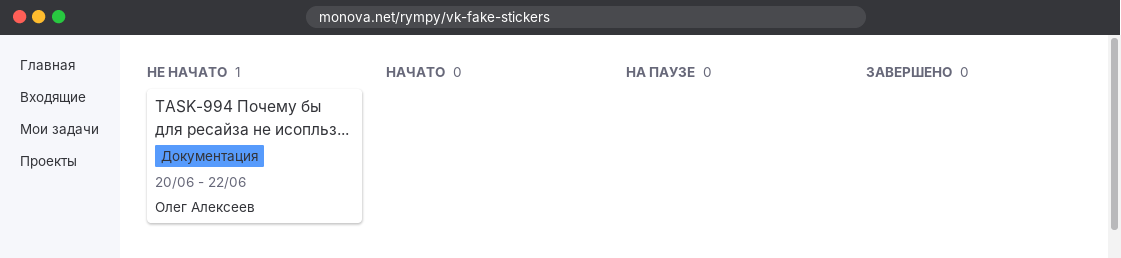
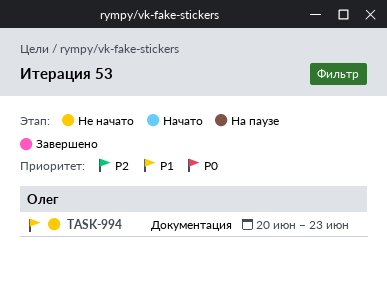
TASK-994, due: Jun 22 -> Jun 23

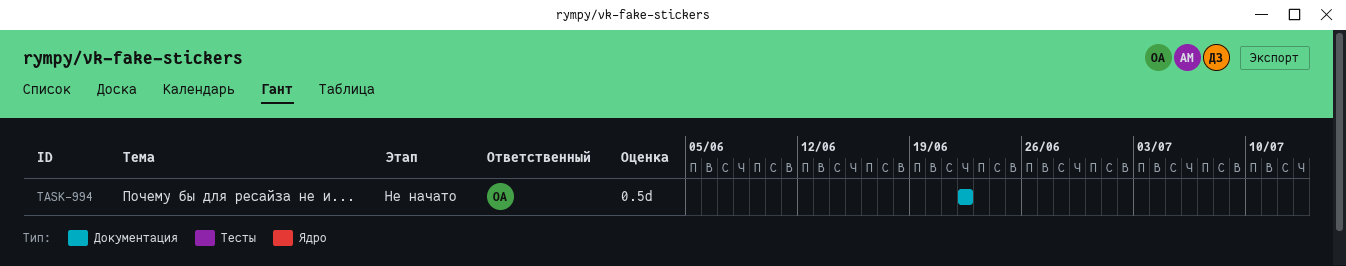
TASK-994, start: Jun 20 -> Jun 22
TASK-994, due: Jun 23 -> Jun 22

